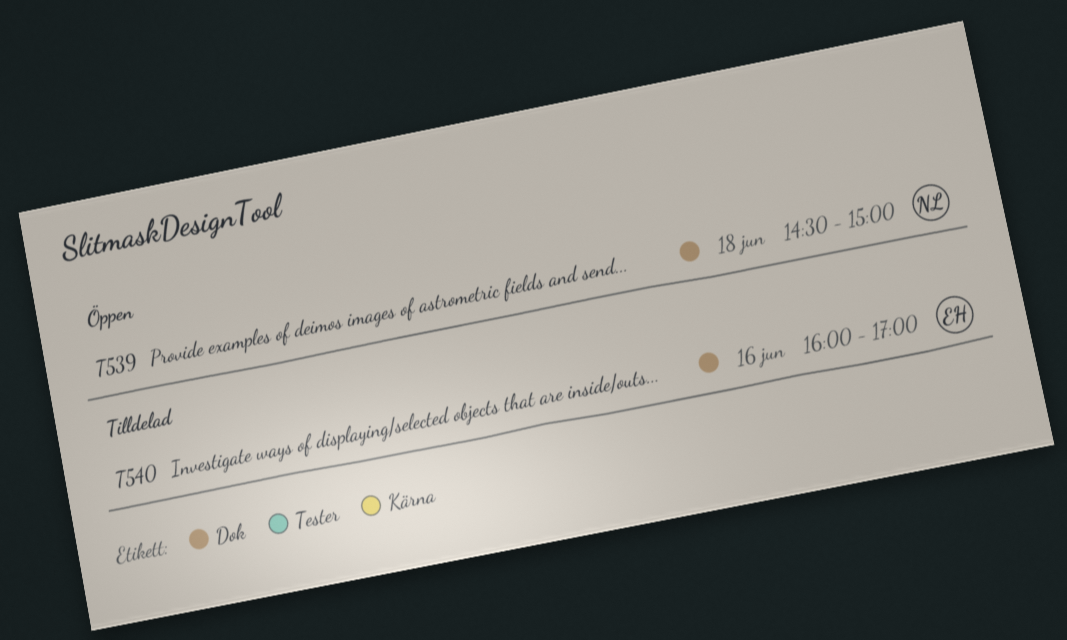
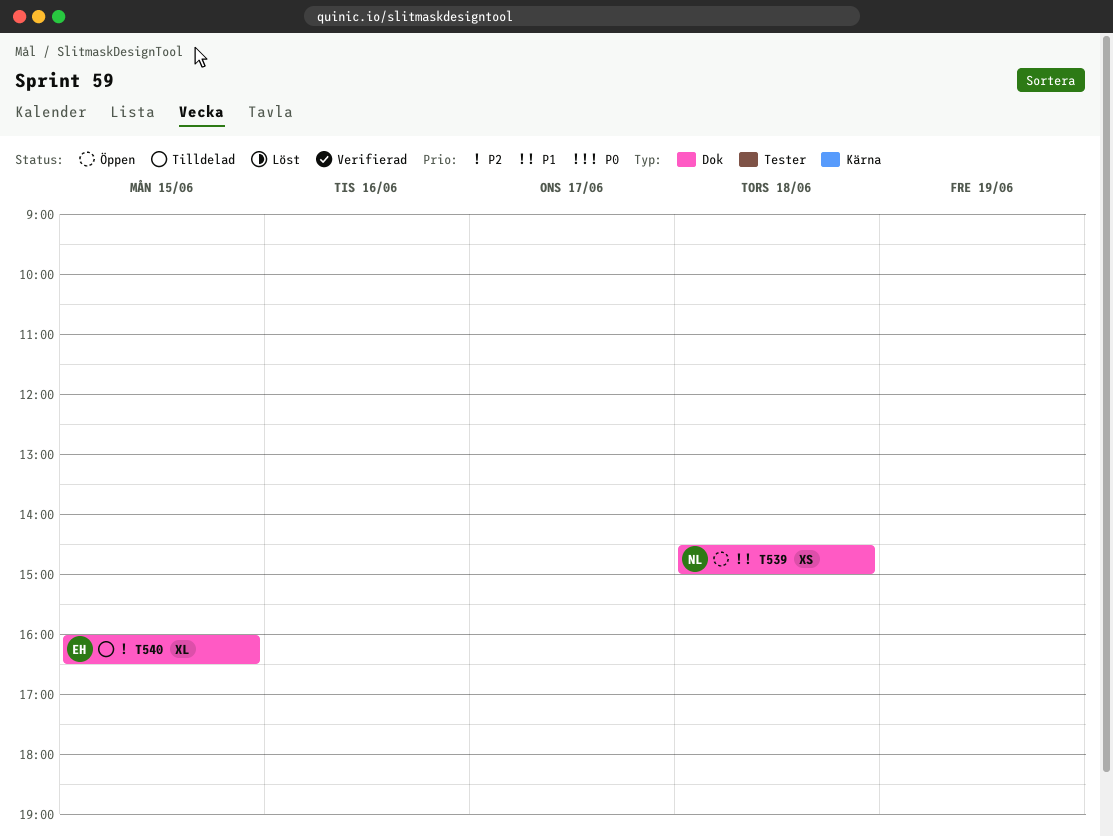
T540, day: Jun 16 -> Jun 15
T540, ends: 17:00 -> 16:30

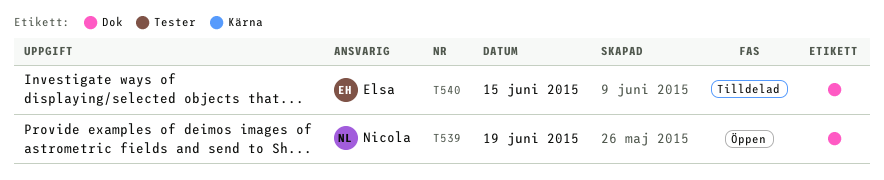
T539, day: Jun 18 -> Jun 19

